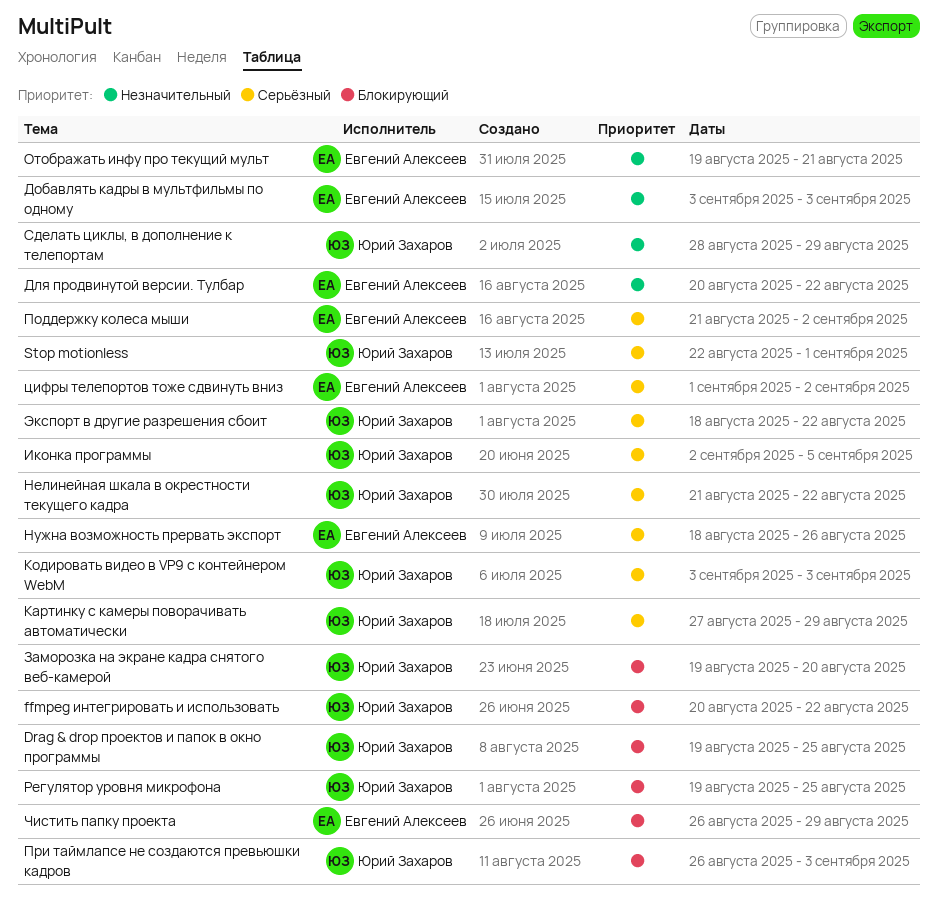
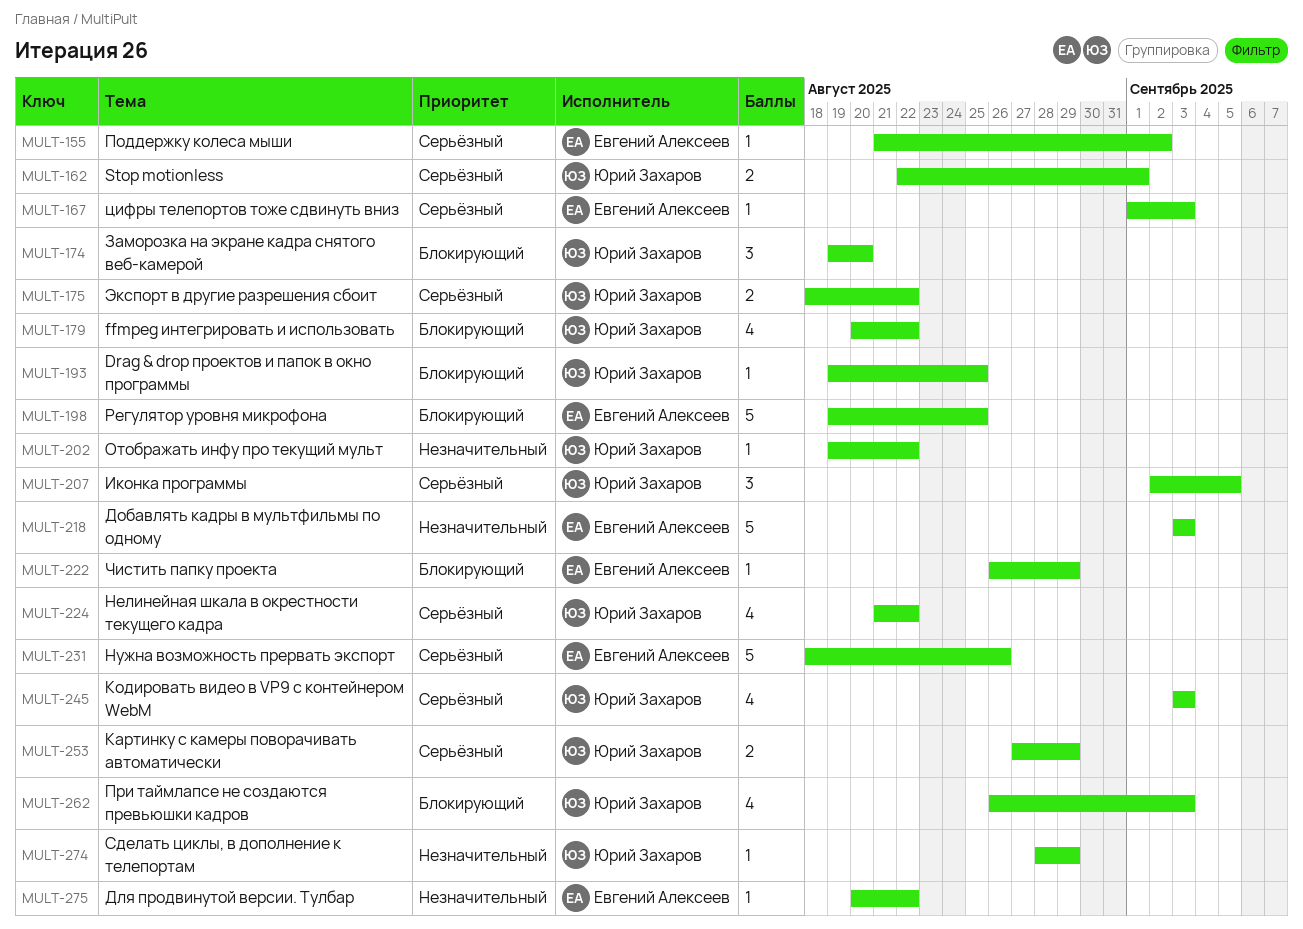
Отображать инфу про текущий мульт, owner: Евгений Алексеев -> Юрий Захаров
Отображать инфу про текущий мульт, due: Aug 21 -> Aug 22
Регулятор уровня микрофона, owner: Юрий Захаров -> Евгений Алексеев
цифры телепортов тоже сдвинуть вниз, due: Sep 2 -> Sep 3

